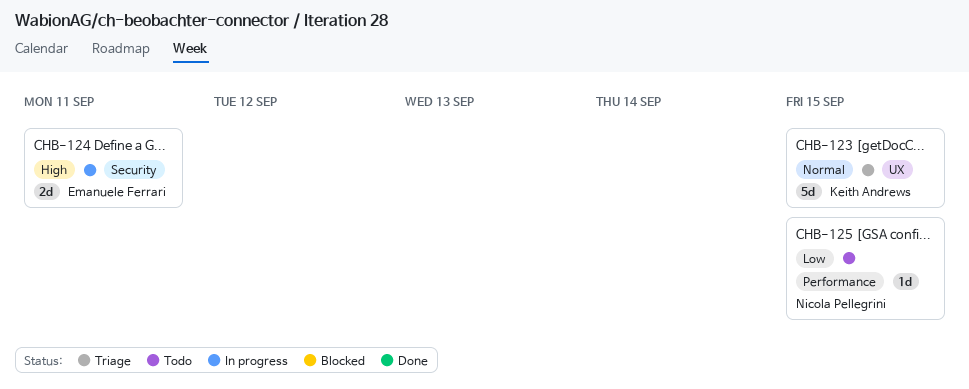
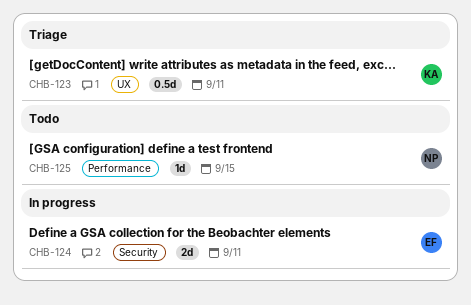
CHB-123, estimate: 5d -> 0.5d
CHB-123, due: Sep 15 -> Sep 11

